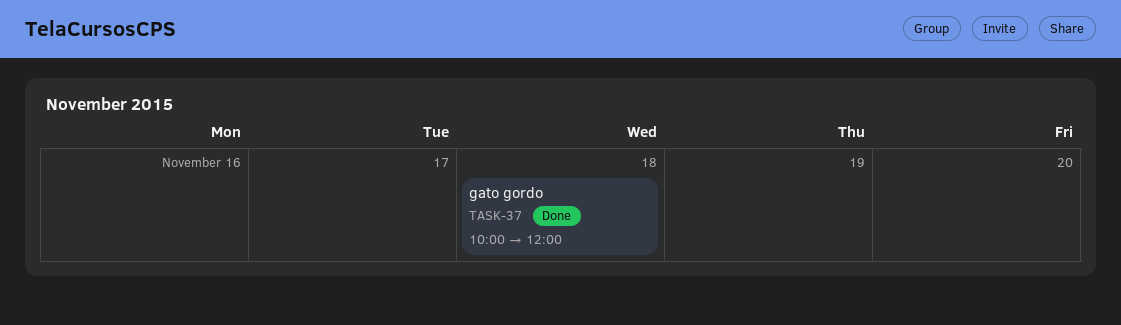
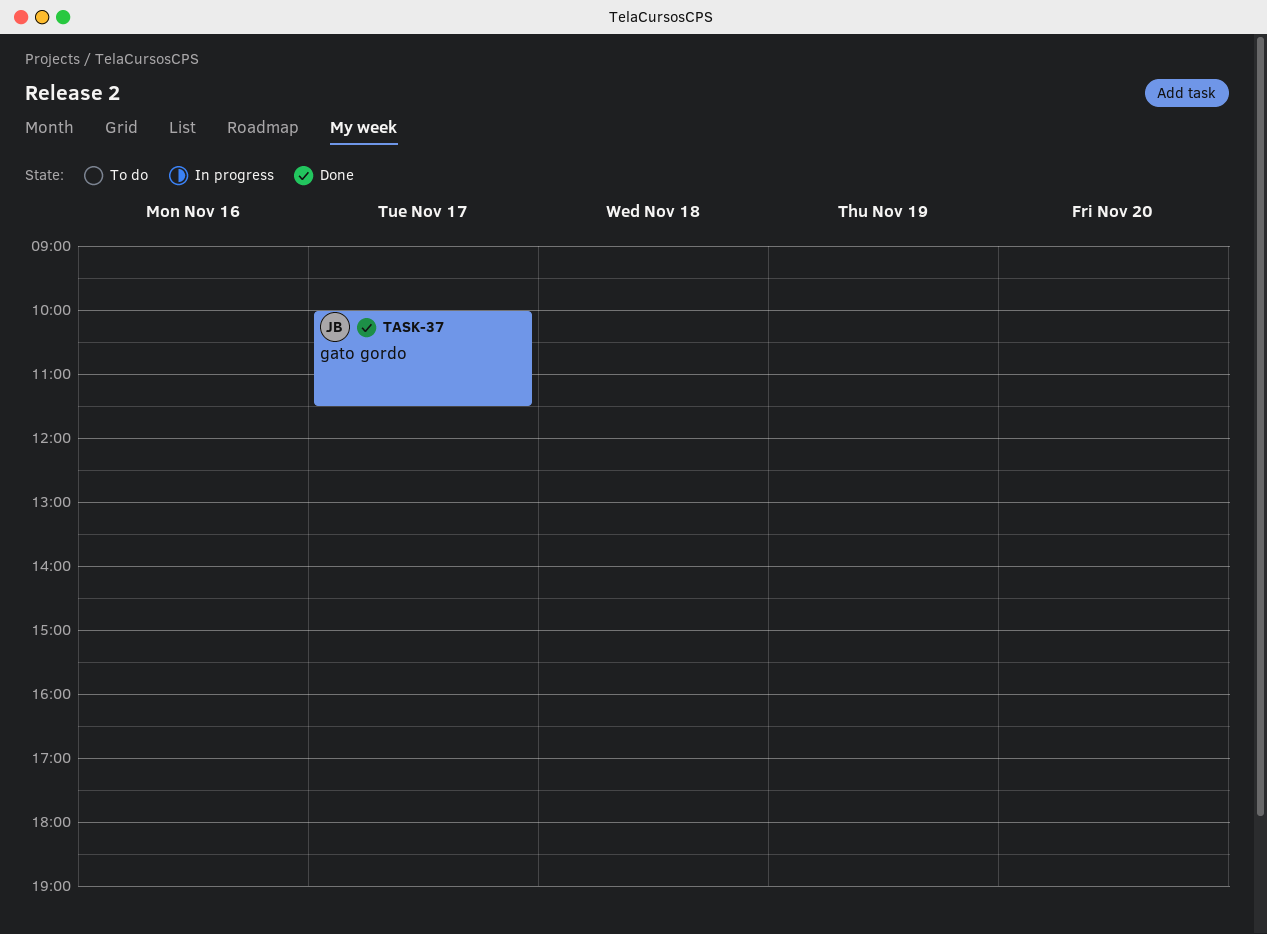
TASK-37, day: Nov 18 -> Nov 17
TASK-37, ends: 12:00 -> 11:30

